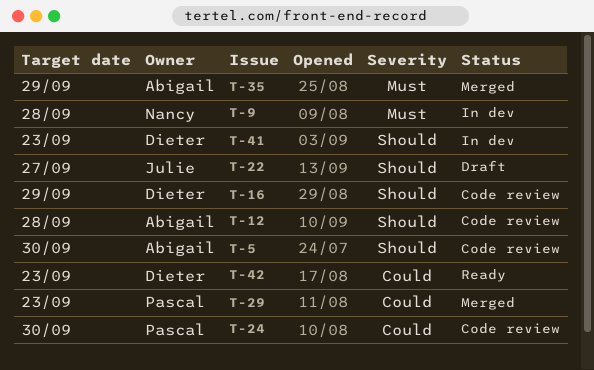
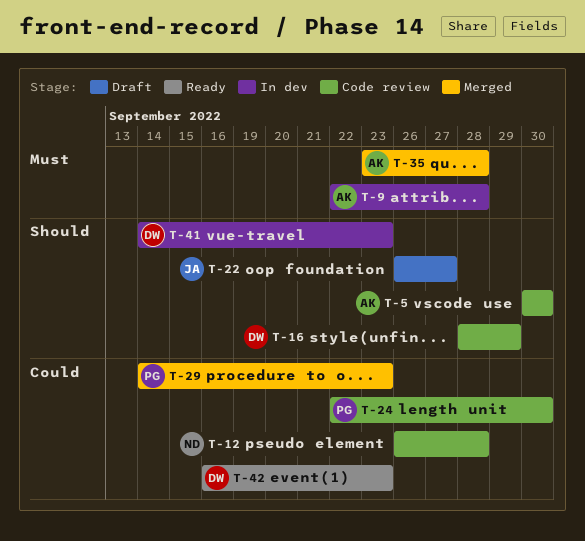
T-9, owner: Nancy -> Abigail
T-12, owner: Abigail -> Nancy
T-12, priority: Should -> Could
T-35, due: Sep 29 -> Sep 28

